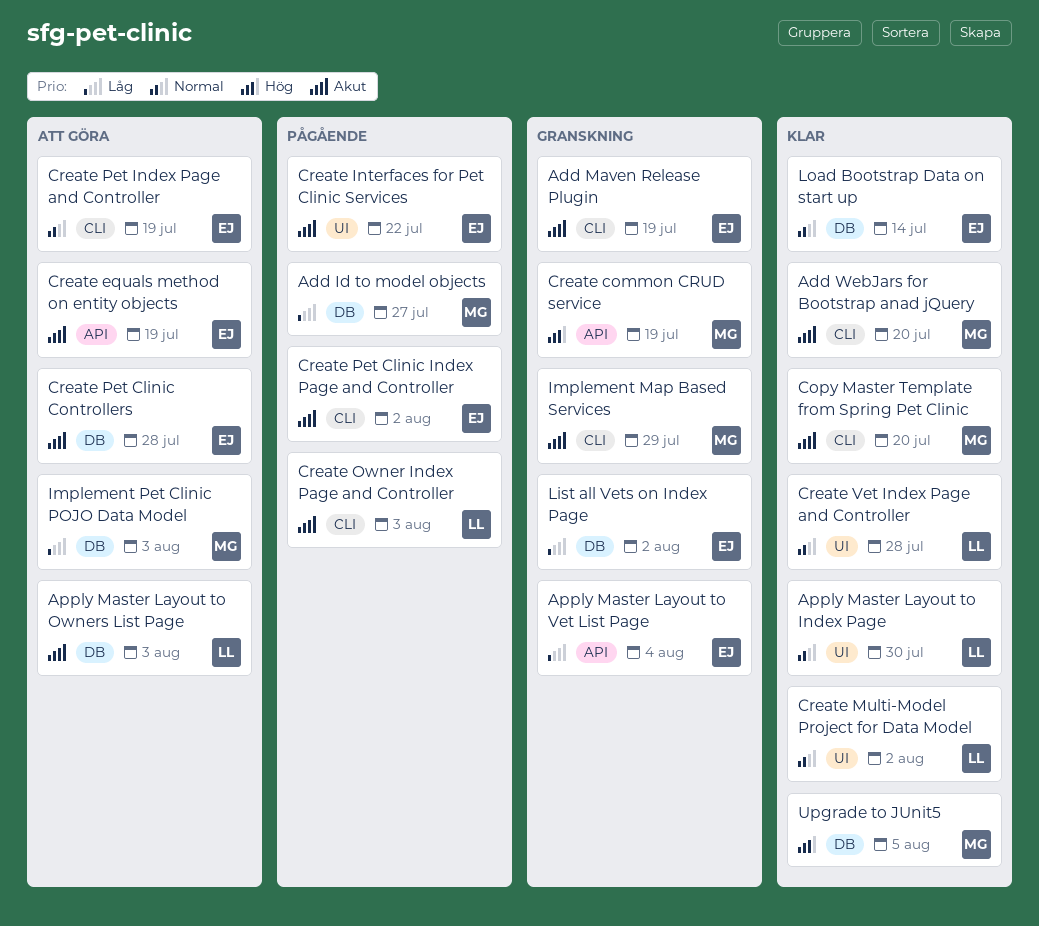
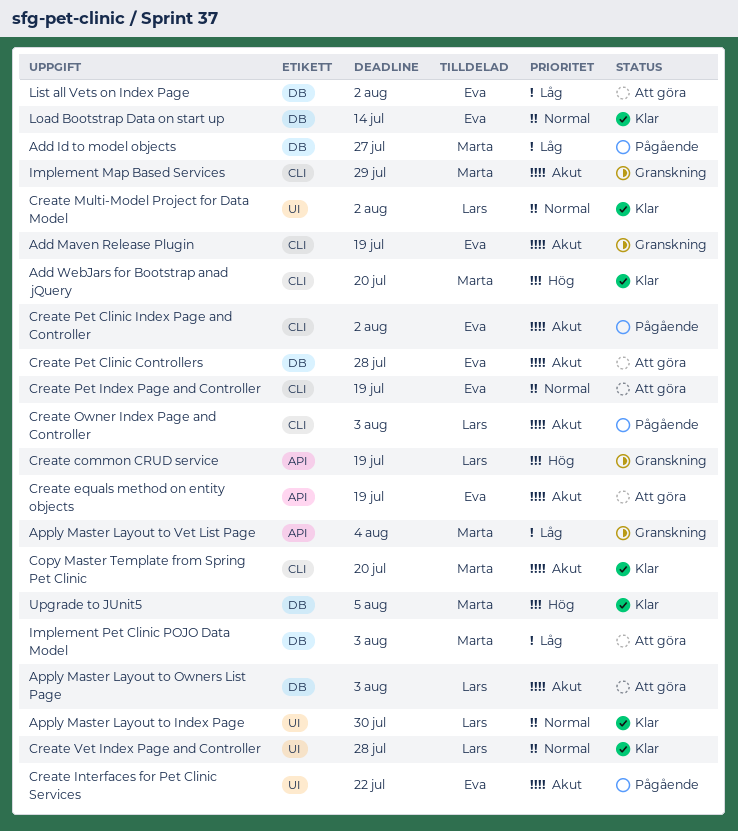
Add WebJars for Bootstrap anad jQuery, priority: Akut -> Hög
Apply Master Layout to Vet List Page, owner: Eva -> Marta
Create common CRUD service, owner: Marta -> Lars
List all Vets on Index Page, status: Granskning -> Att göra

